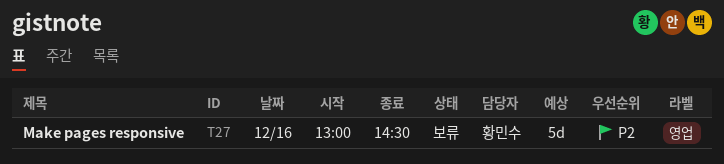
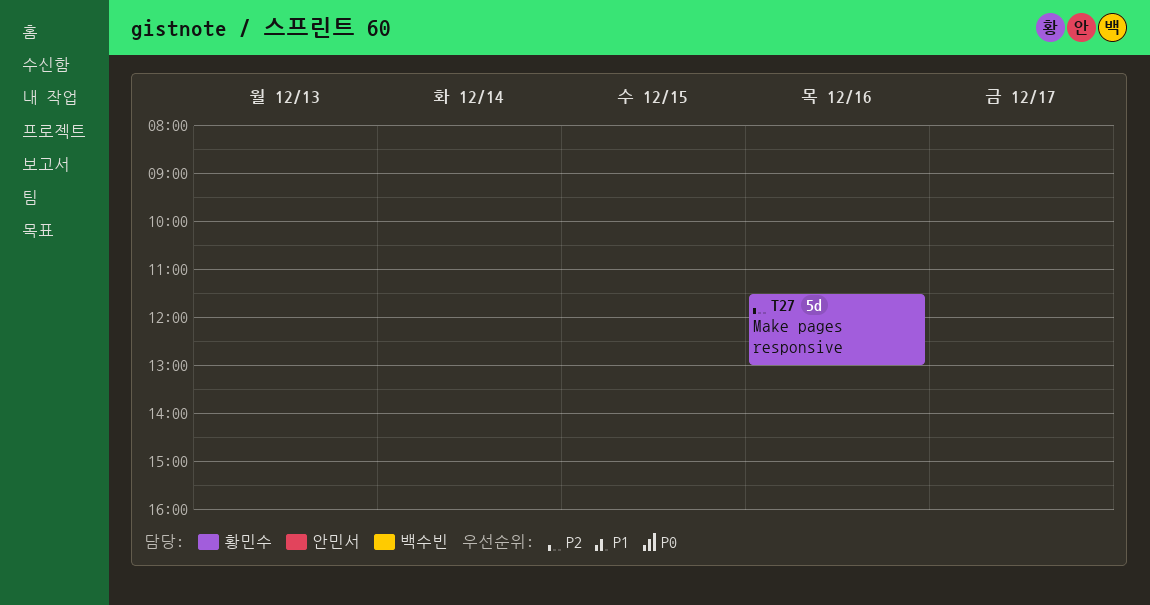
T27, begins: 13:00 -> 11:30
T27, ends: 14:30 -> 13:00

